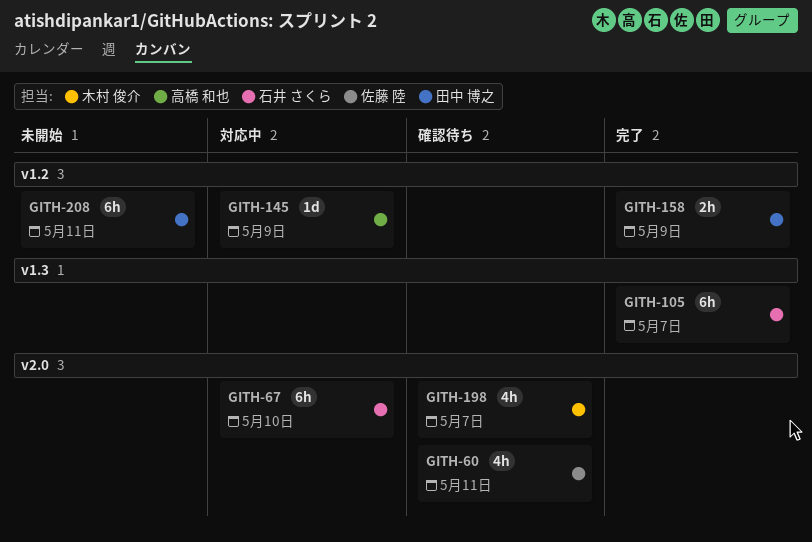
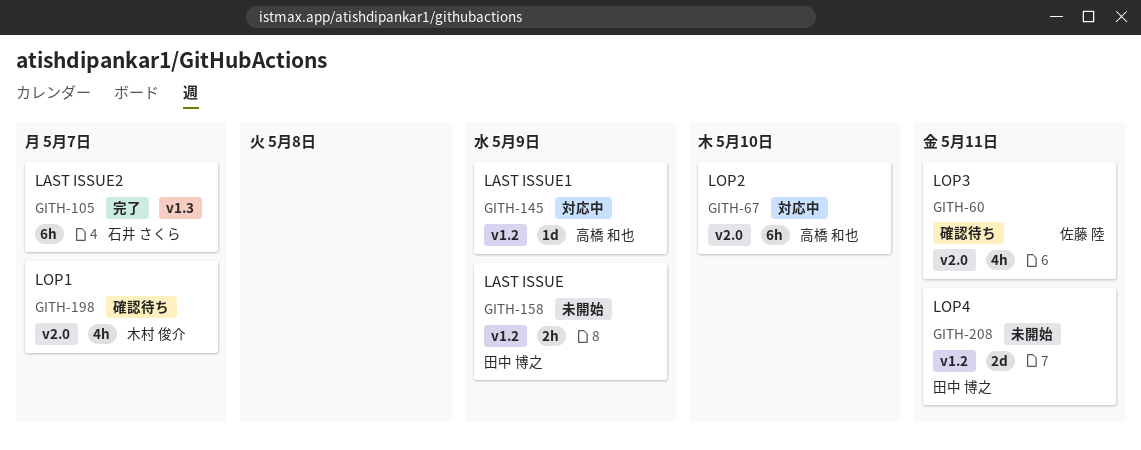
GITH-67, owner: 石井 さくら -> 高橋 和也
GITH-158, status: 完了 -> 未開始
GITH-208, estimate: 6h -> 2d

